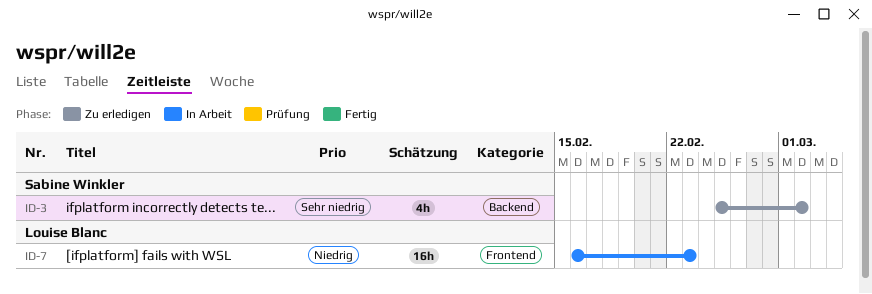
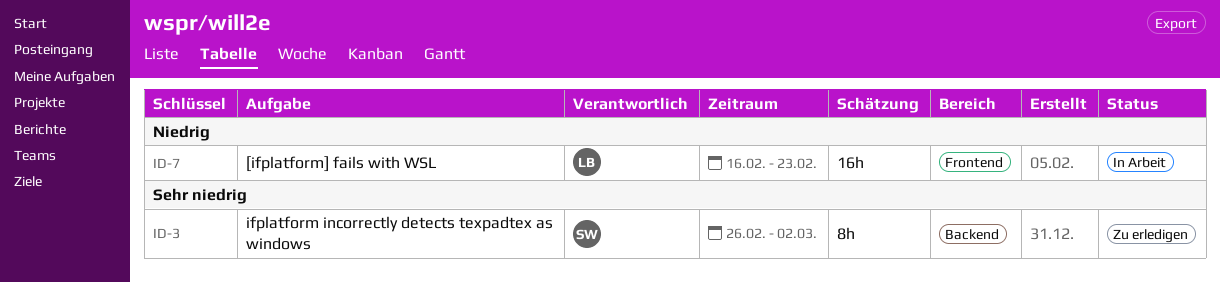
ID-3, estimate: 4h -> 8h
ID-3, start: Feb 25 -> Feb 26

